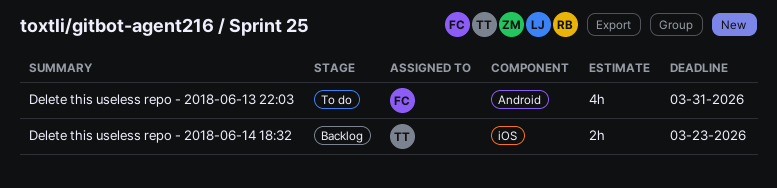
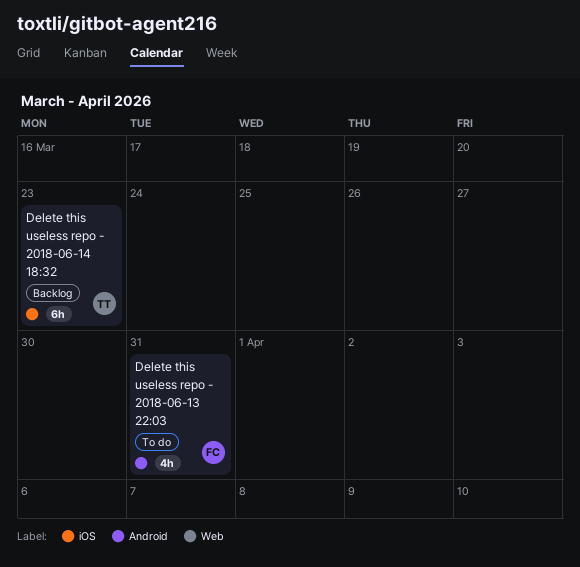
Delete this useless repo - 2018-06-14 18:32, estimate: 2h -> 6h

